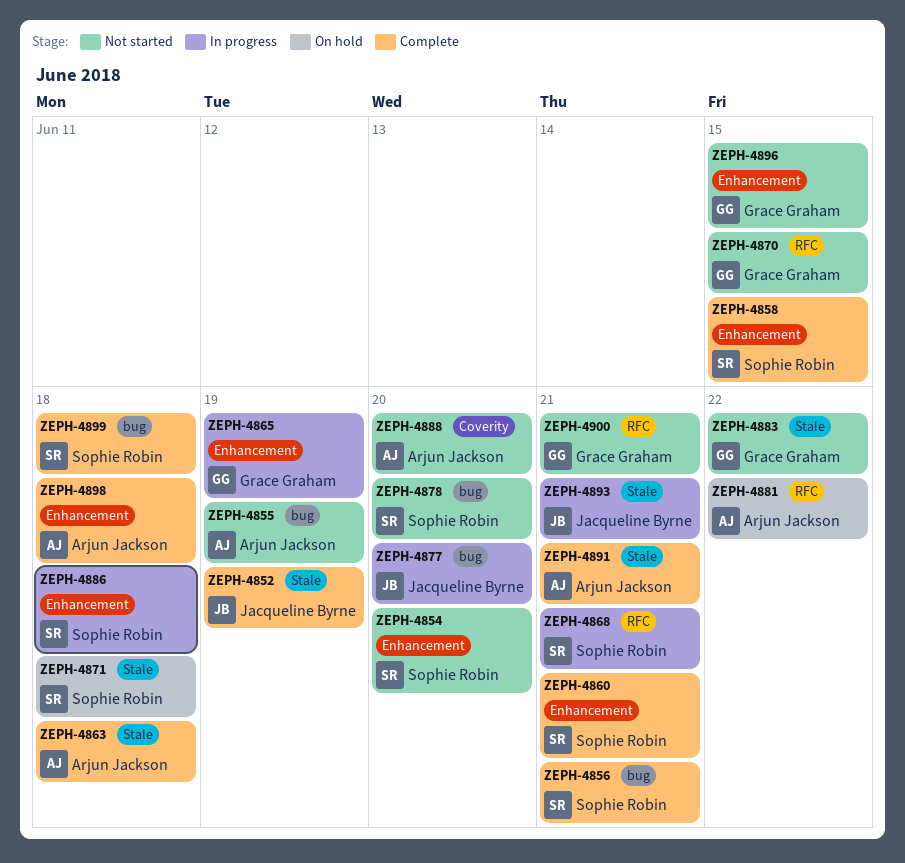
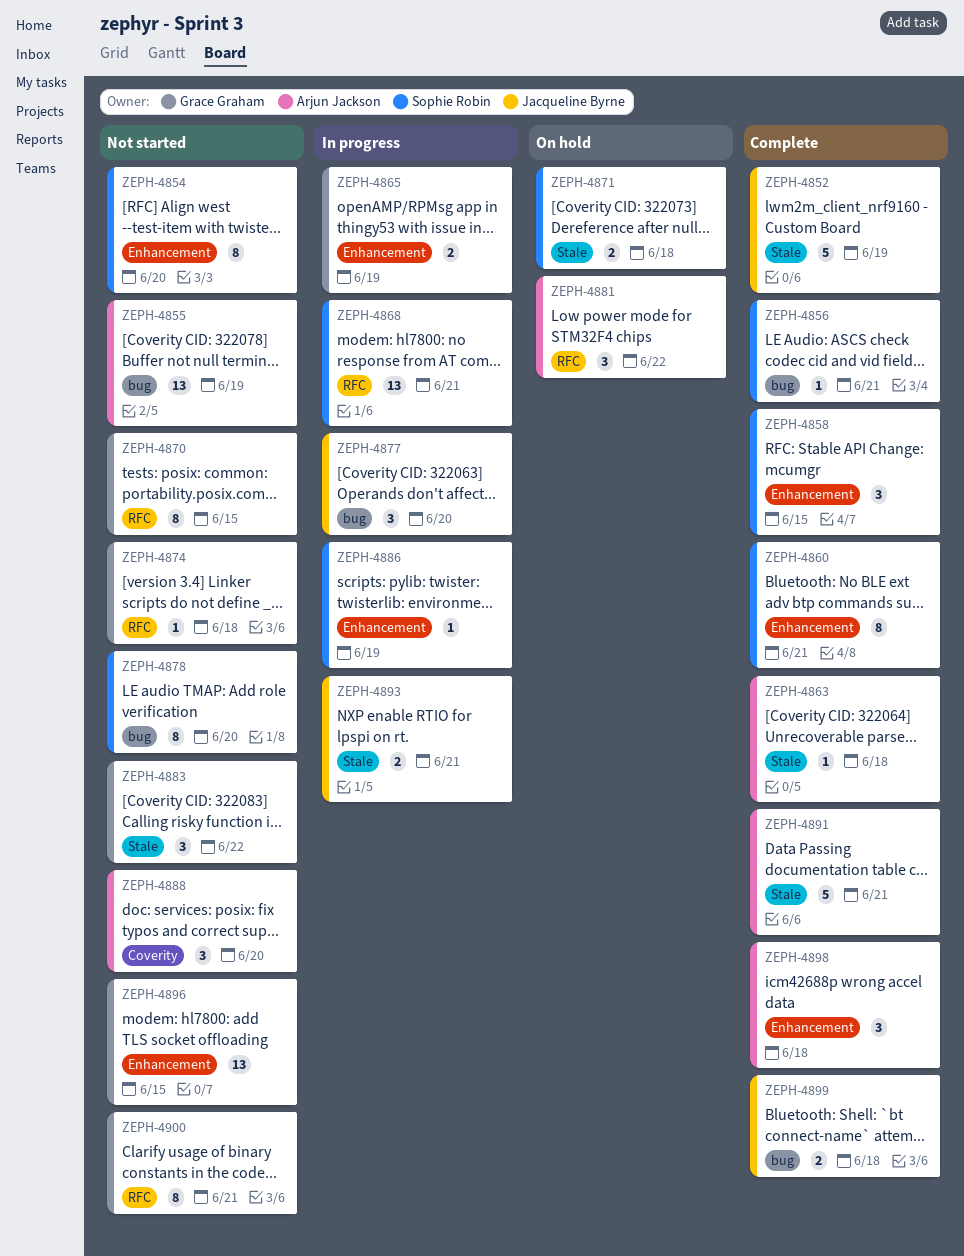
ZEPH-4874: none -> present
ZEPH-4886, due: Jun 18 -> Jun 19
ZEPH-4899, owner: Sophie Robin -> Jacqueline Byrne

